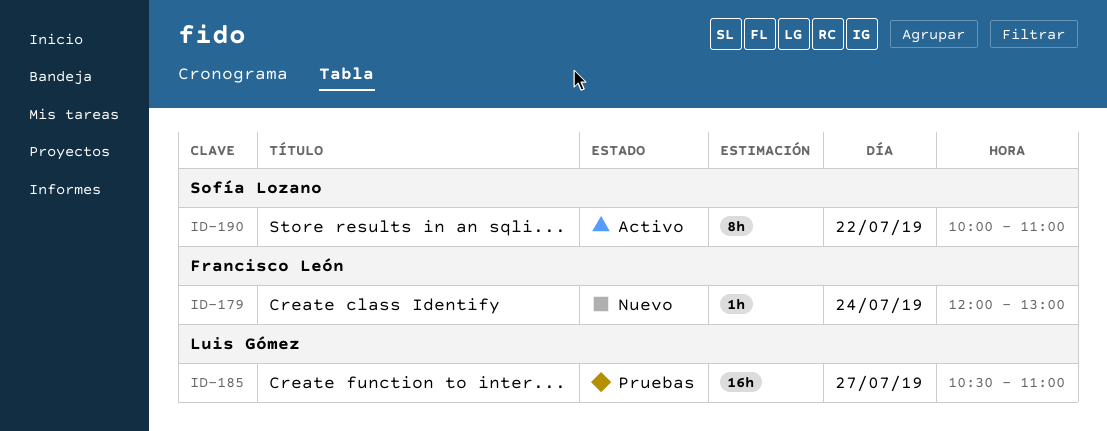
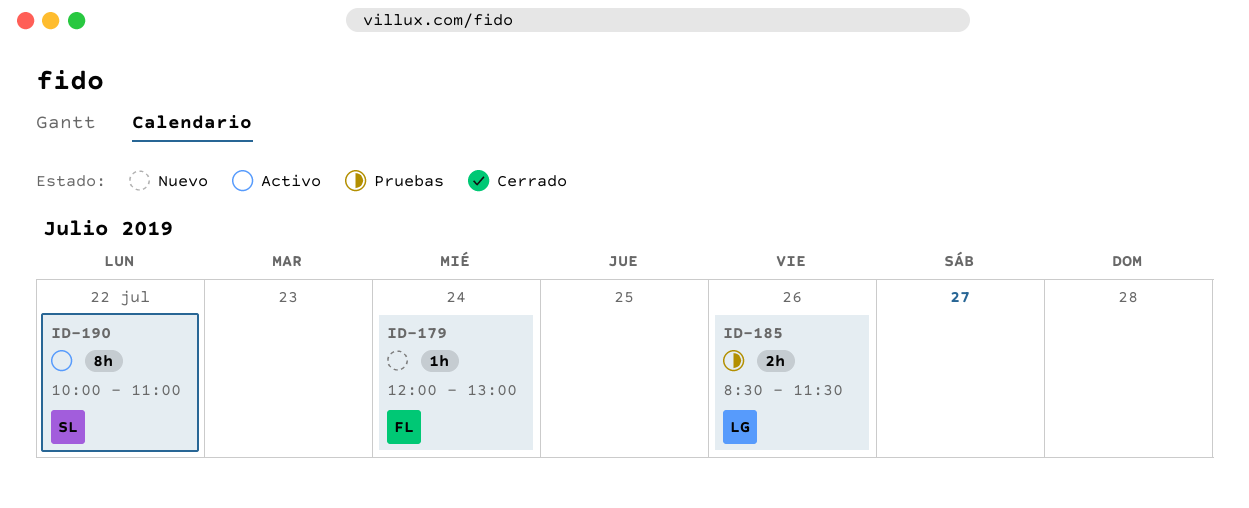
ID-185, estimate: 16h -> 2h
ID-185, day: Jul 27 -> Jul 26
ID-185, begins: 10:30 -> 08:30
ID-185, ends: 11:00 -> 11:30

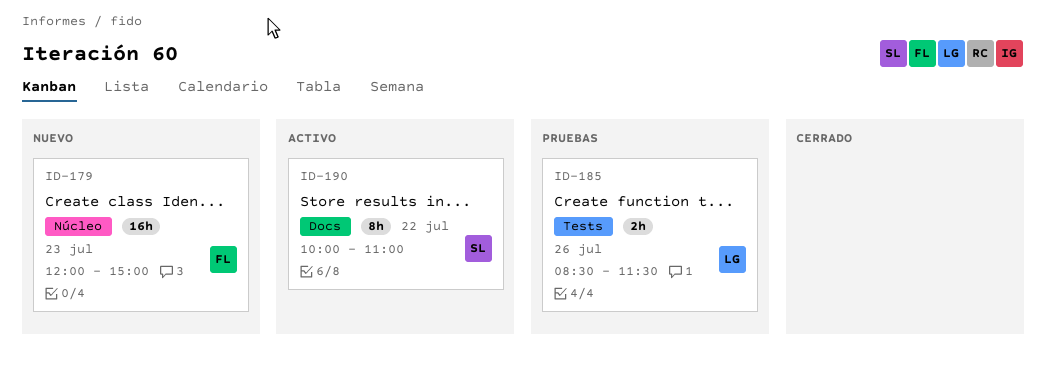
ID-179, estimate: 1h -> 16h
ID-179, day: Jul 24 -> Jul 23
ID-179, ends: 13:00 -> 15:00

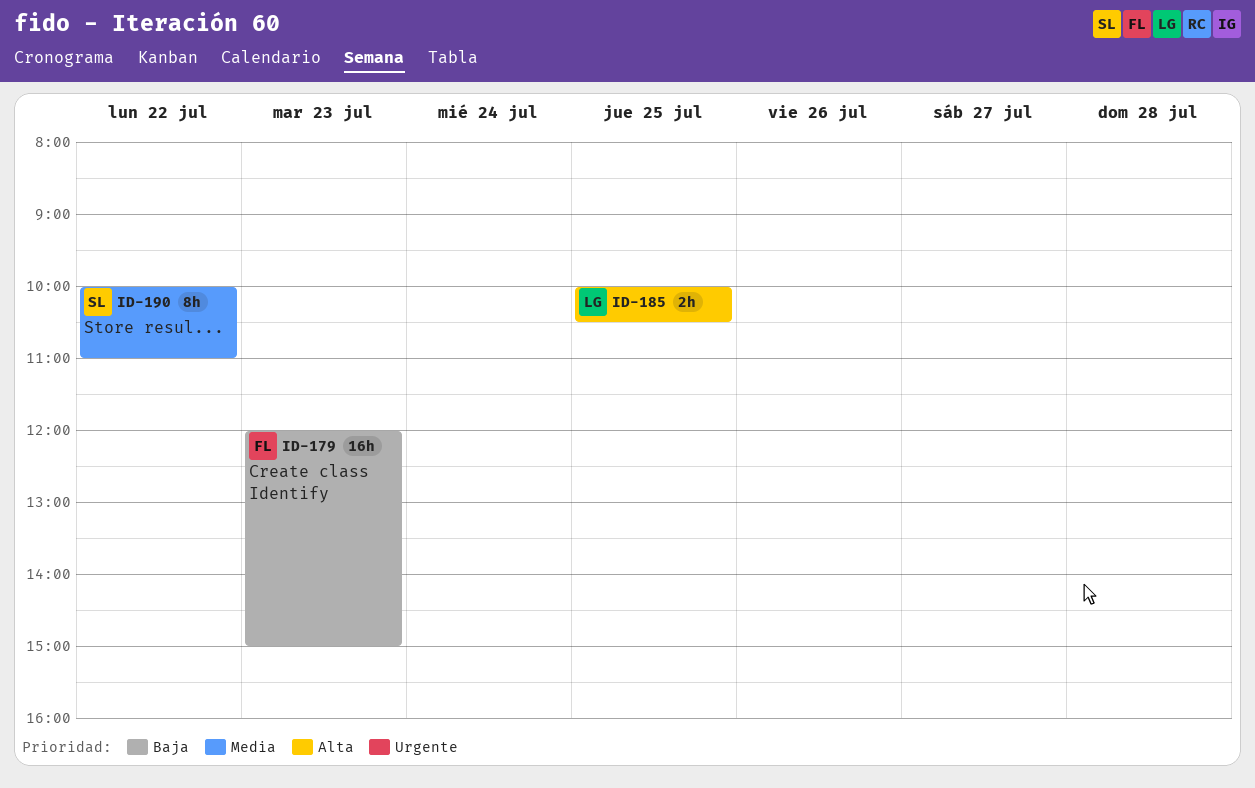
ID-185, day: Jul 26 -> Jul 25
ID-185, begins: 08:30 -> 10:00
ID-185, ends: 11:30 -> 10:30

